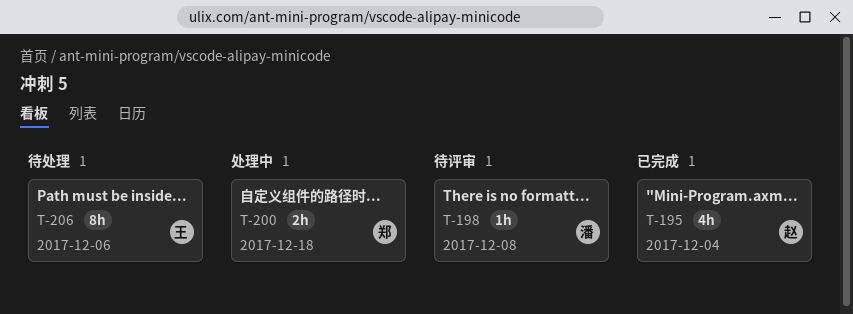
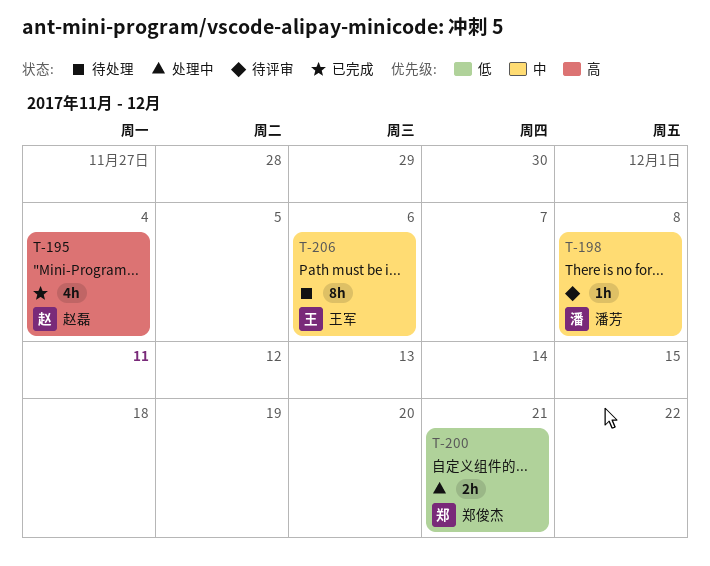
T-200, due: Dec 18 -> Dec 21

